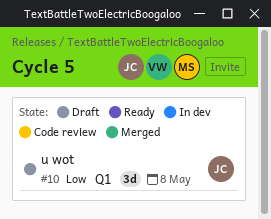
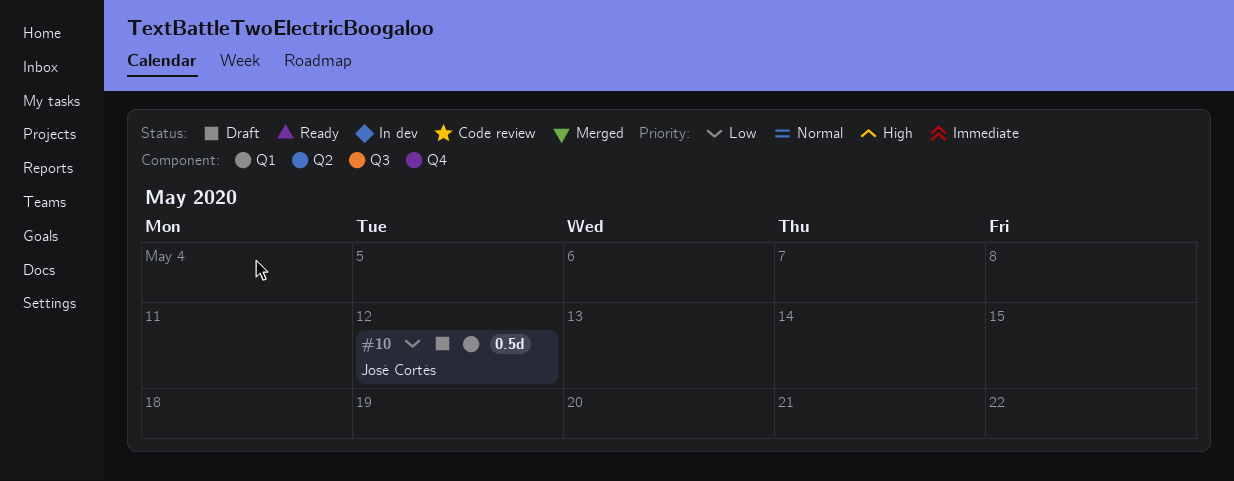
#10, estimate: 3d -> 0.5d
#10, due: May 8 -> May 12

